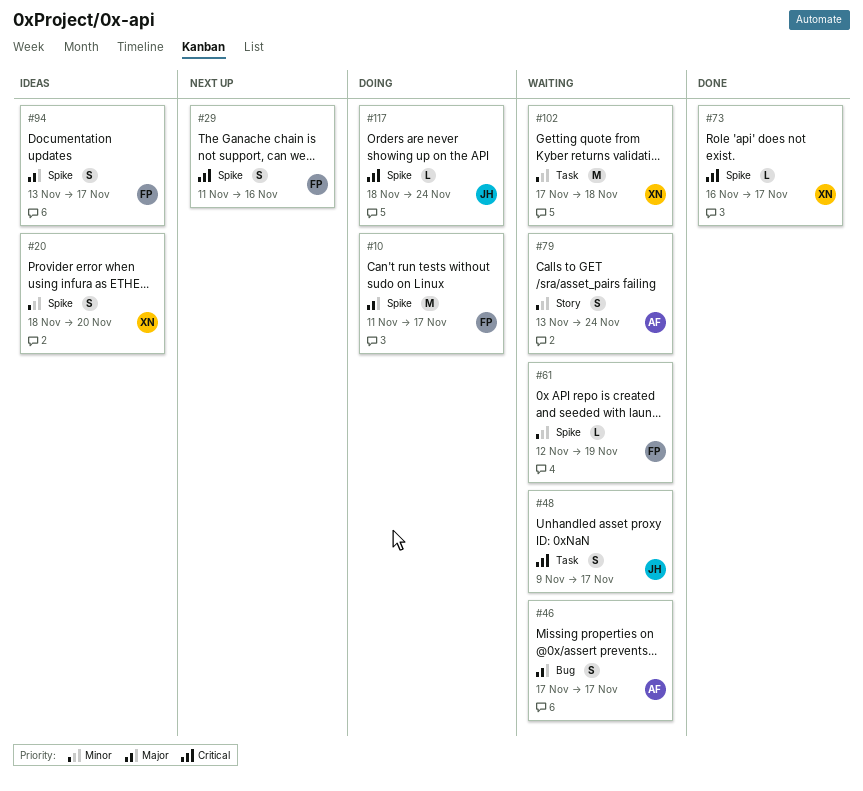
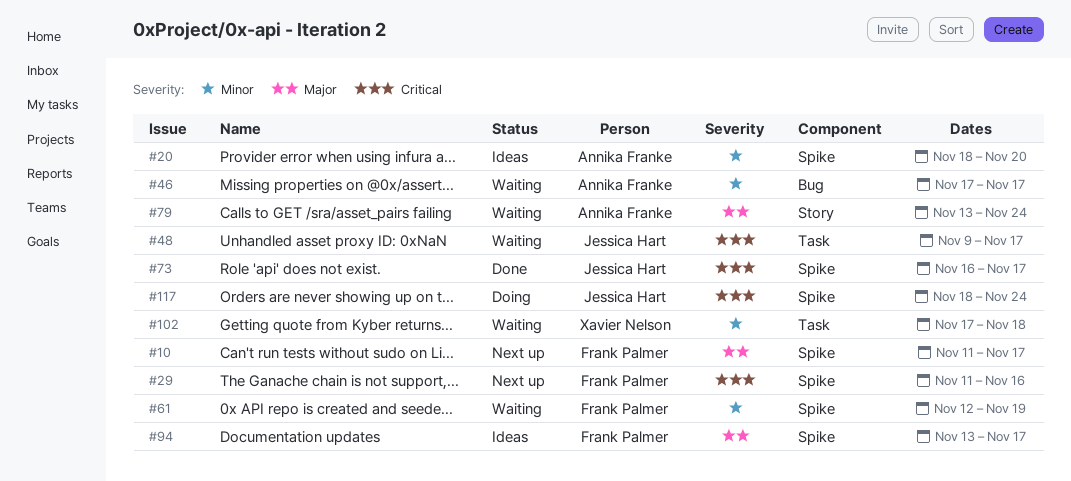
#10, status: Doing -> Next up
#20, owner: Xavier Nelson -> Annika Franke
#46, priority: Major -> Minor
#73, owner: Xavier Nelson -> Jessica Hart
#79, priority: Minor -> Major

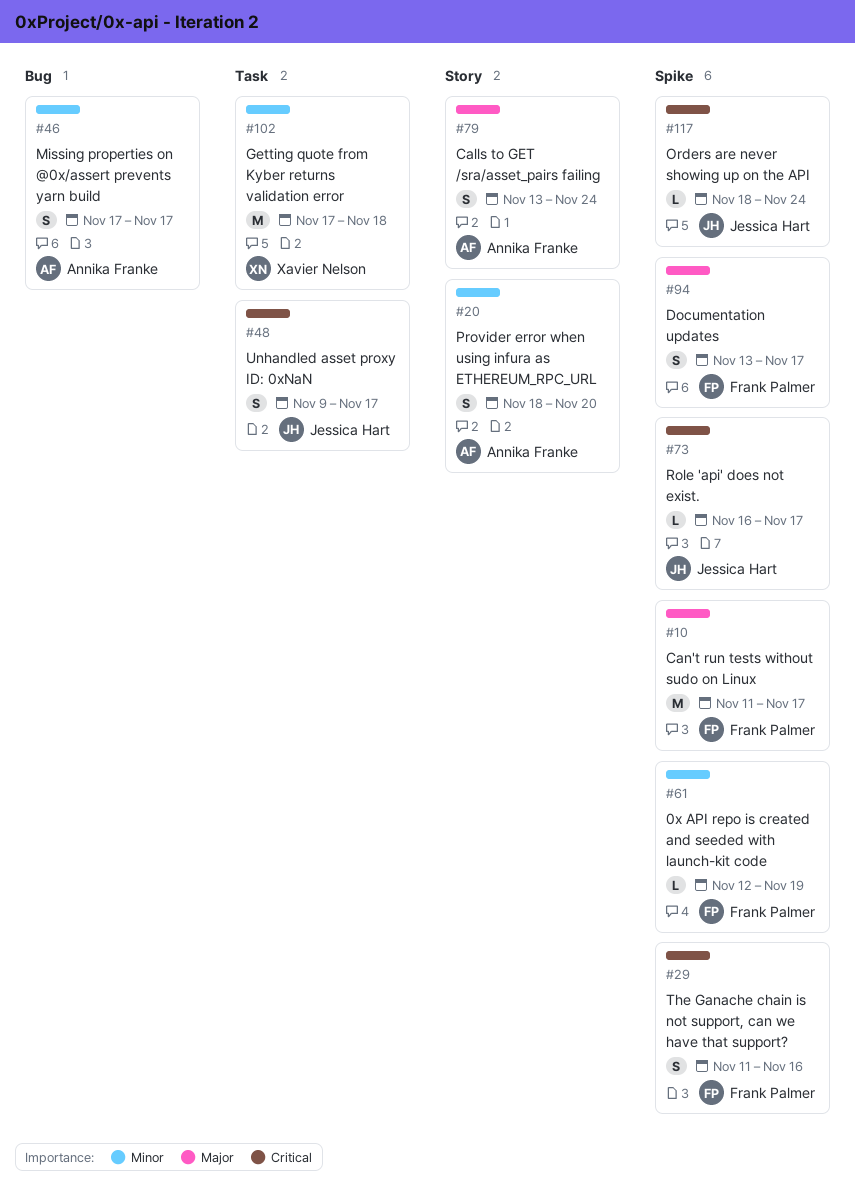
#20, label: Spike -> Story

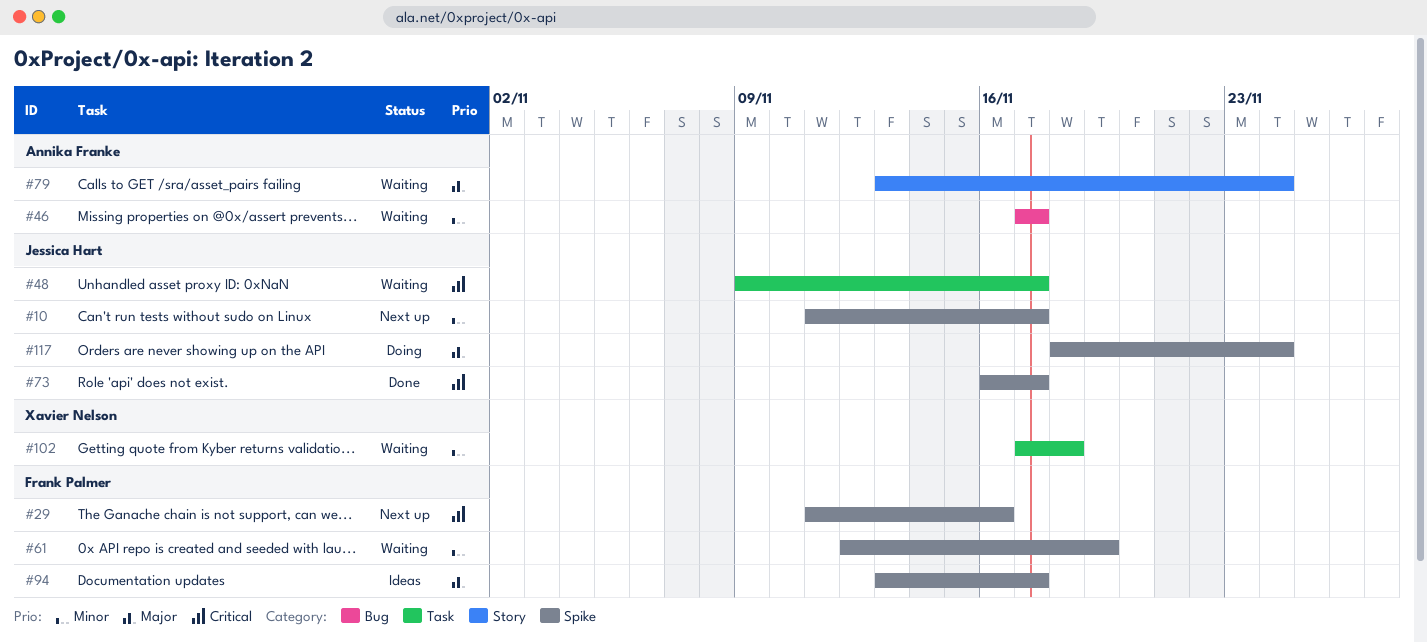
#10, owner: Frank Palmer -> Jessica Hart
#10, priority: Major -> Minor
#20: present -> none
#117, priority: Critical -> Major

